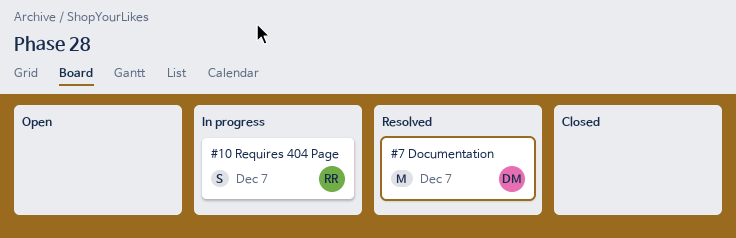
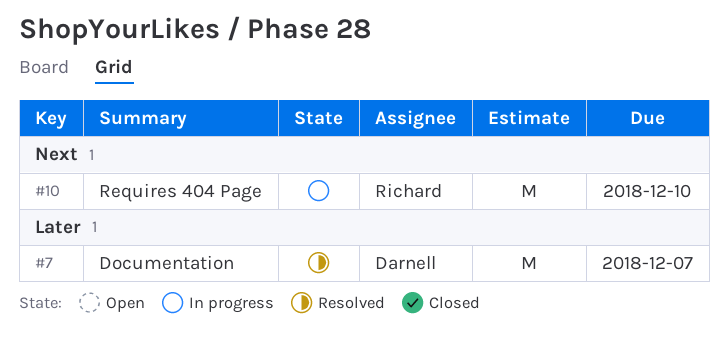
#10, estimate: S -> M
#10, due: Dec 7 -> Dec 10

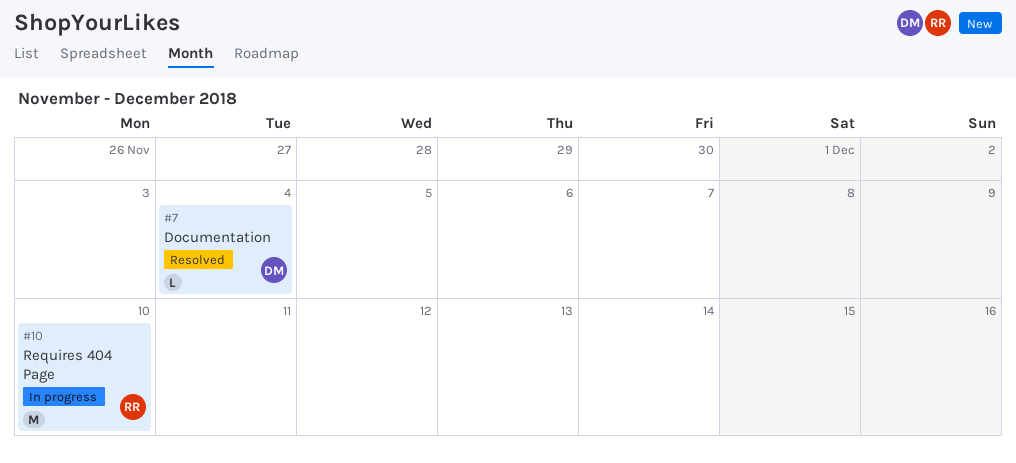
#7, estimate: M -> L
#7, due: Dec 7 -> Dec 4

